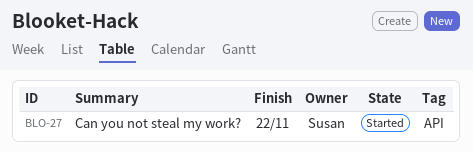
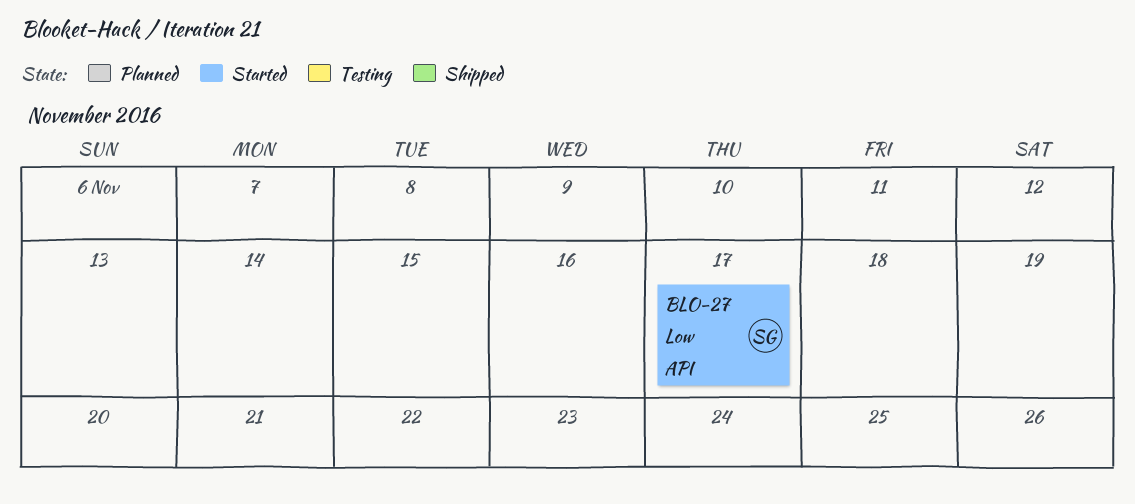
BLO-27, due: Nov 22 -> Nov 17

